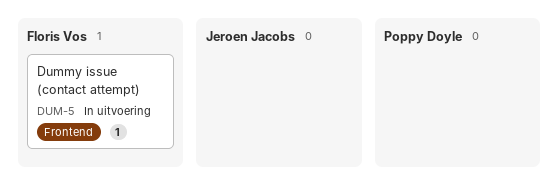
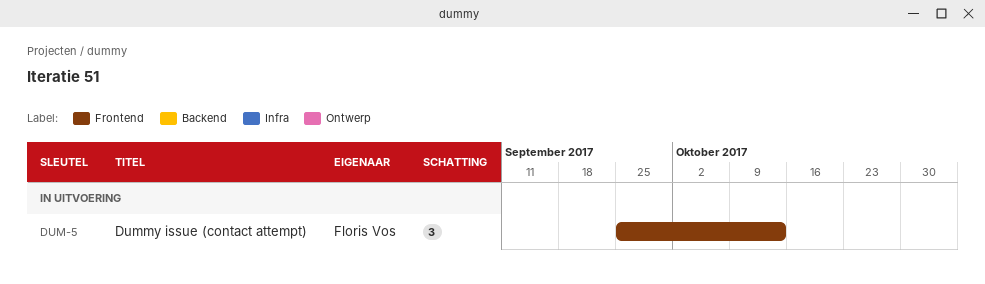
DUM-5, estimate: 1 -> 3

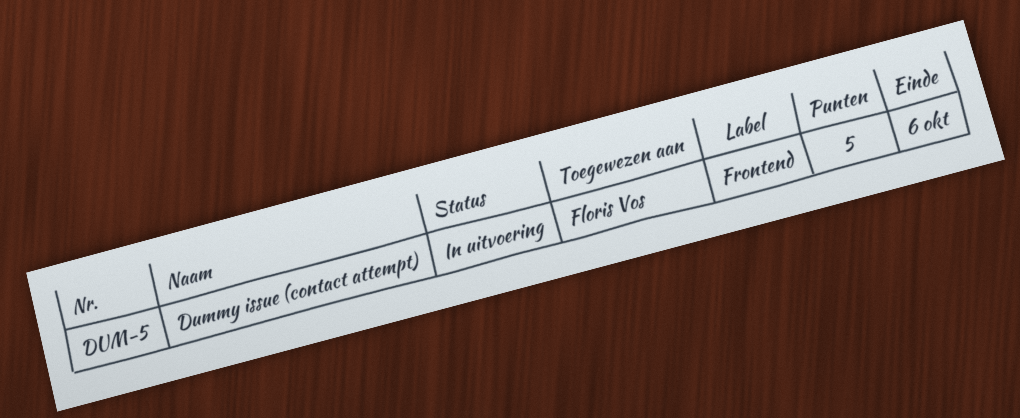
DUM-5, estimate: 3 -> 5
DUM-5, due: Oct 13 -> Oct 6

